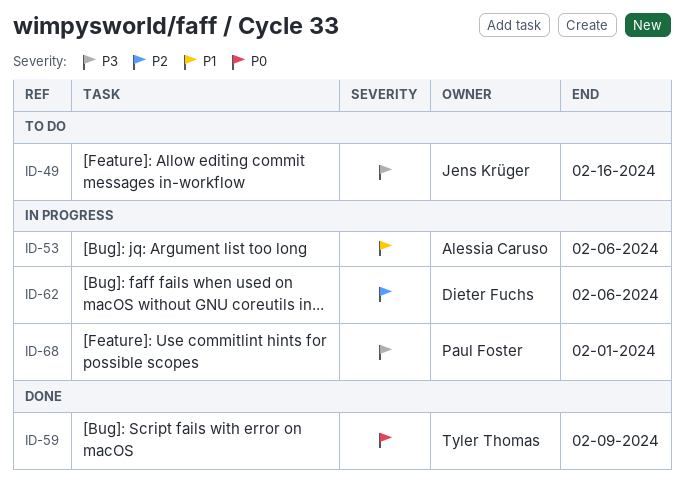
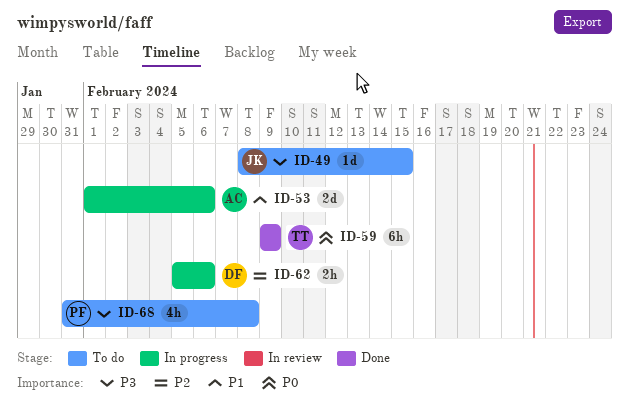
ID-49, due: Feb 16 -> Feb 15
ID-68, status: In progress -> To do
ID-68, due: Feb 1 -> Feb 8

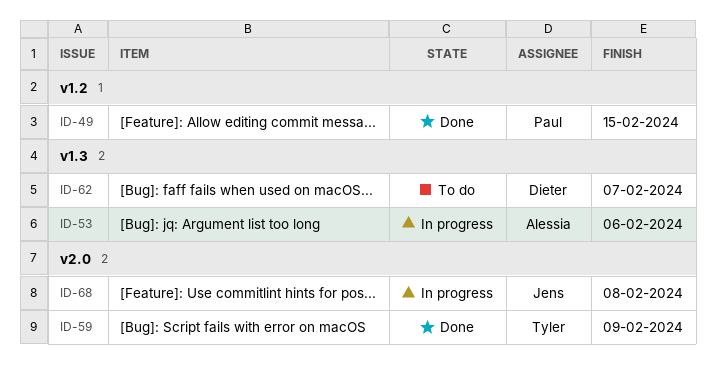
ID-49, status: To do -> Done
ID-49, owner: Jens -> Paul
ID-62, status: In progress -> To do
ID-62, due: Feb 6 -> Feb 7
ID-68, status: To do -> In progress
ID-68, owner: Paul -> Jens

